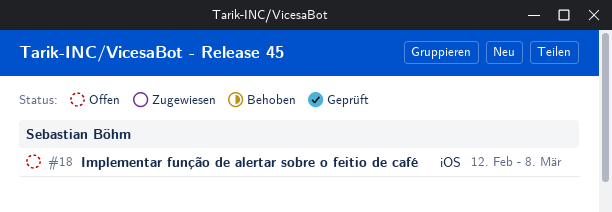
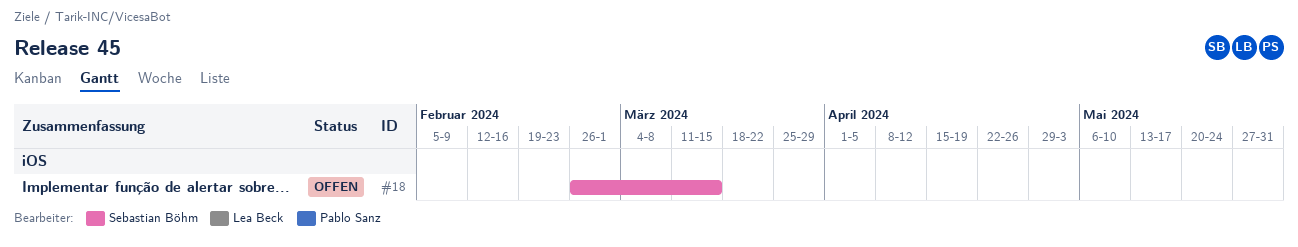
#18, start: Feb 12 -> Feb 26
#18, due: Mar 8 -> Mar 15

